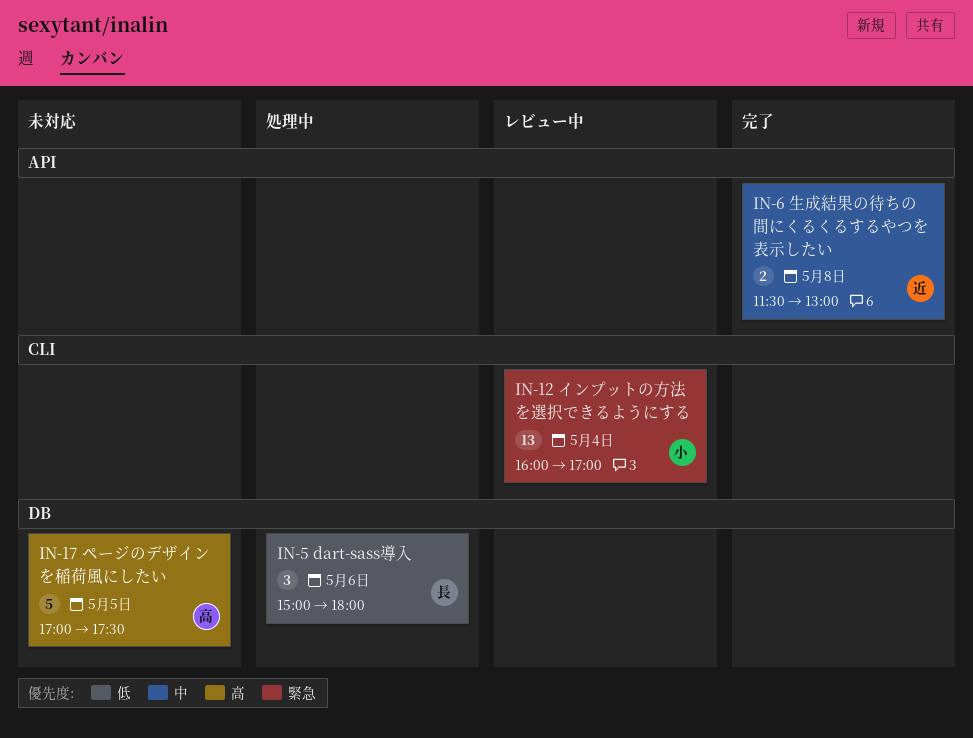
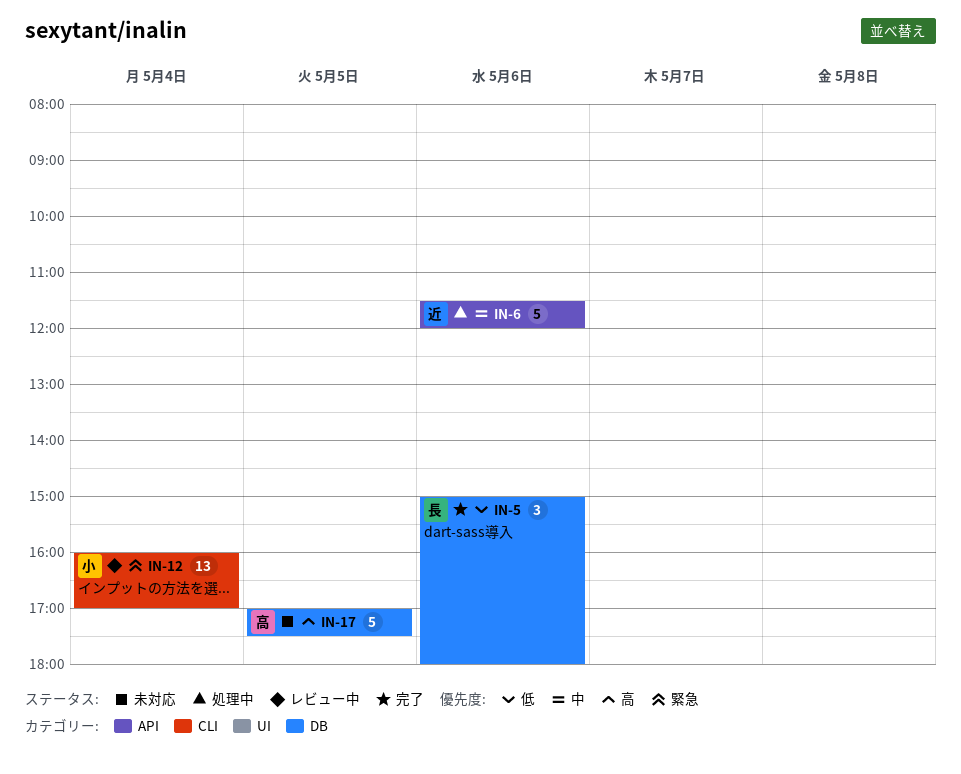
IN-5, status: 処理中 -> 完了
IN-6, status: 完了 -> 処理中
IN-6, estimate: 2 -> 5
IN-6, day: May 8 -> May 6
IN-6, ends: 13:00 -> 12:00

